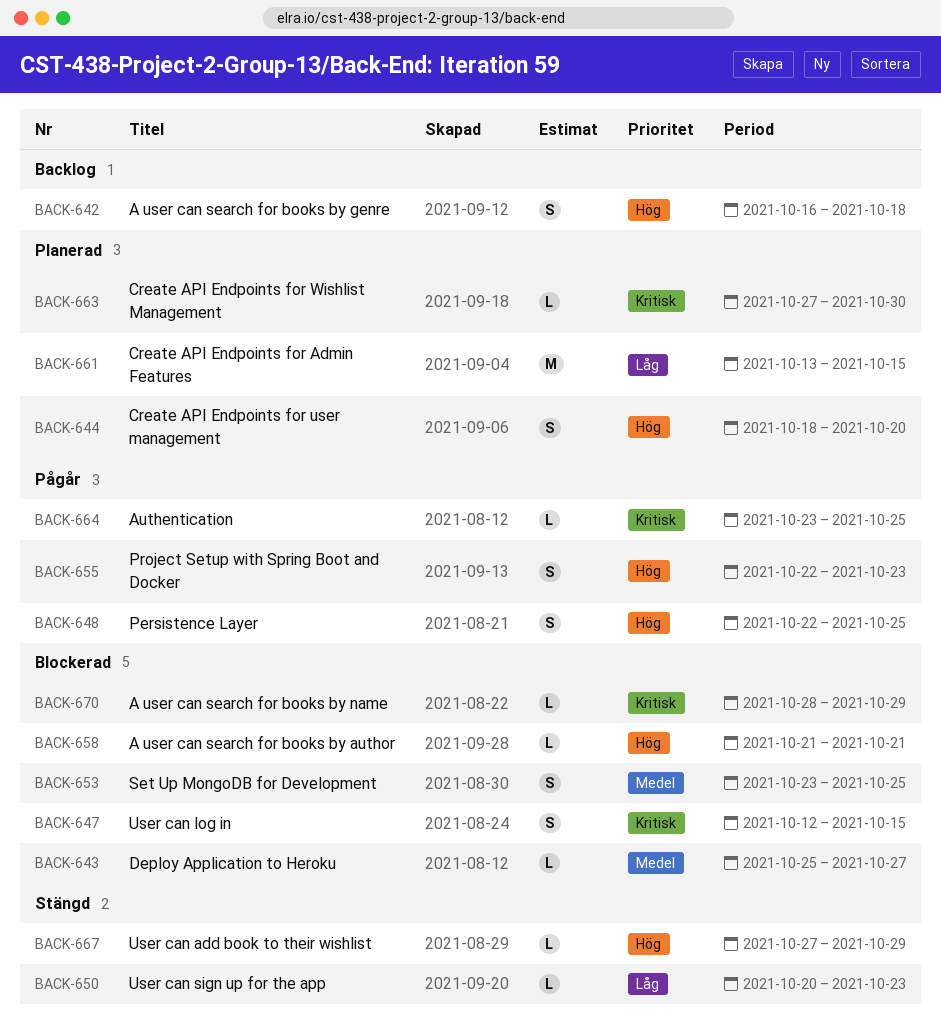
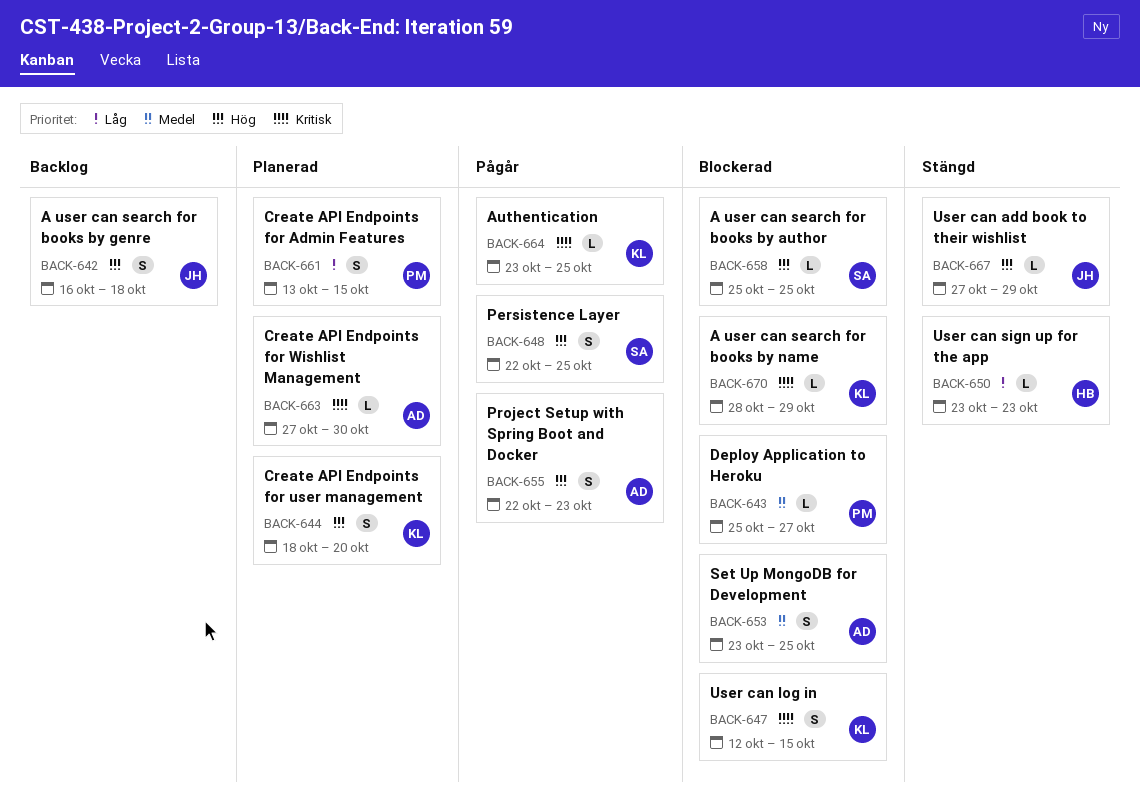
BACK-650, start: Oct 20 -> Oct 23
BACK-658, start: Oct 21 -> Oct 25
BACK-658, due: Oct 21 -> Oct 25
BACK-661, estimate: M -> S

